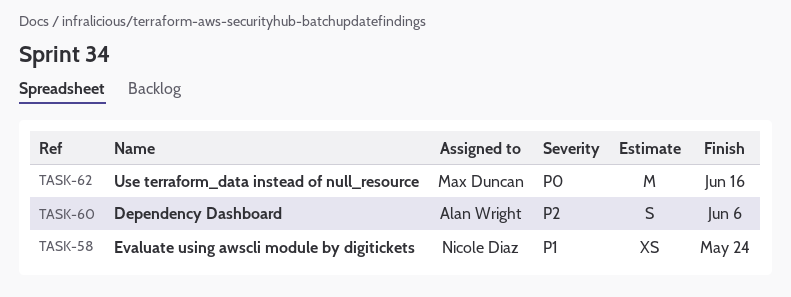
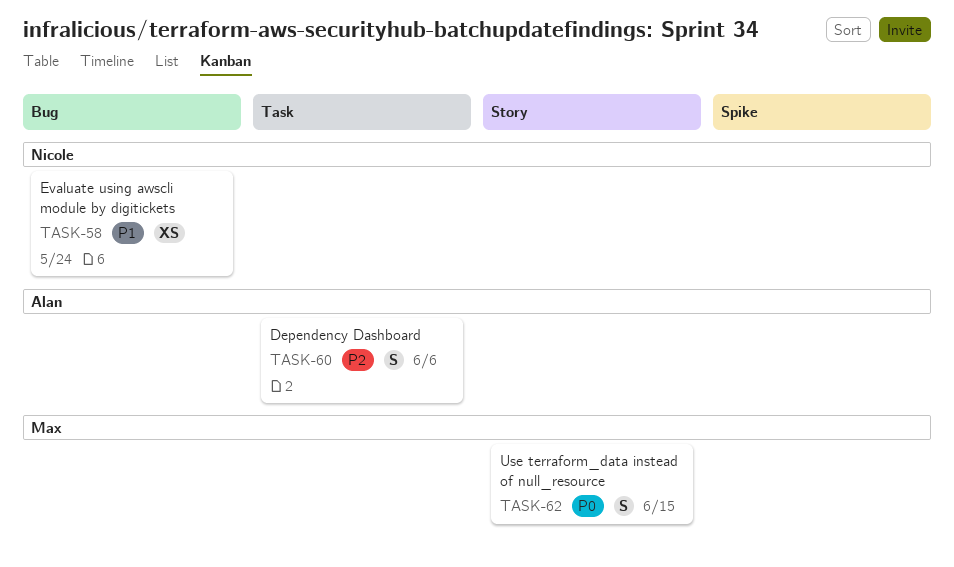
TASK-62, estimate: M -> S
TASK-62, due: Jun 16 -> Jun 15

